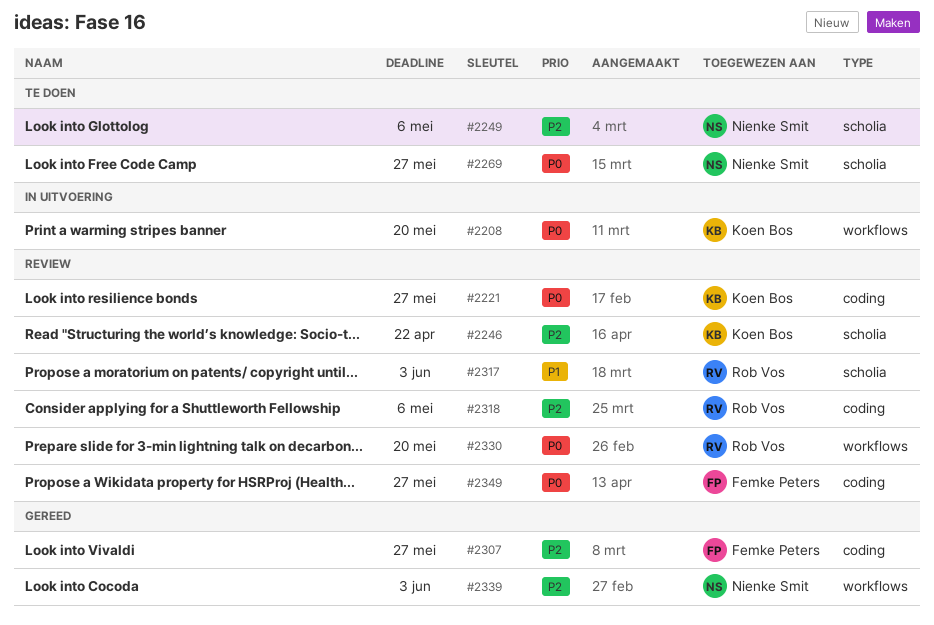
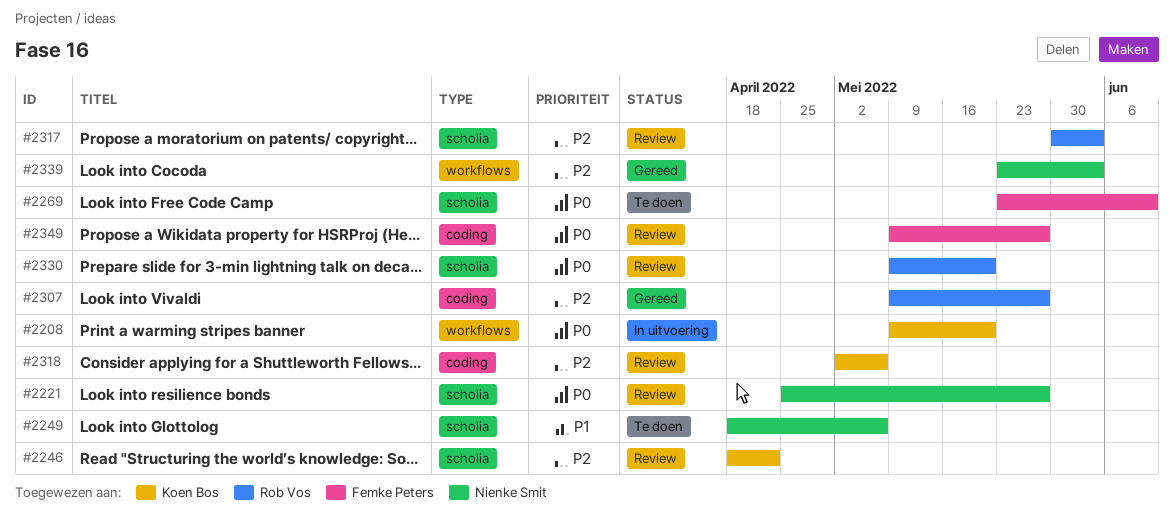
#2221, owner: Koen Bos -> Nienke Smit
#2221, label: coding -> scholia
#2249, priority: P2 -> P1
#2269, owner: Nienke Smit -> Femke Peters
#2269, due: May 27 -> Jun 10
#2307, owner: Femke Peters -> Rob Vos
#2317, priority: P1 -> P2
#2318, owner: Rob Vos -> Koen Bos
#2330, label: workflows -> scholia

